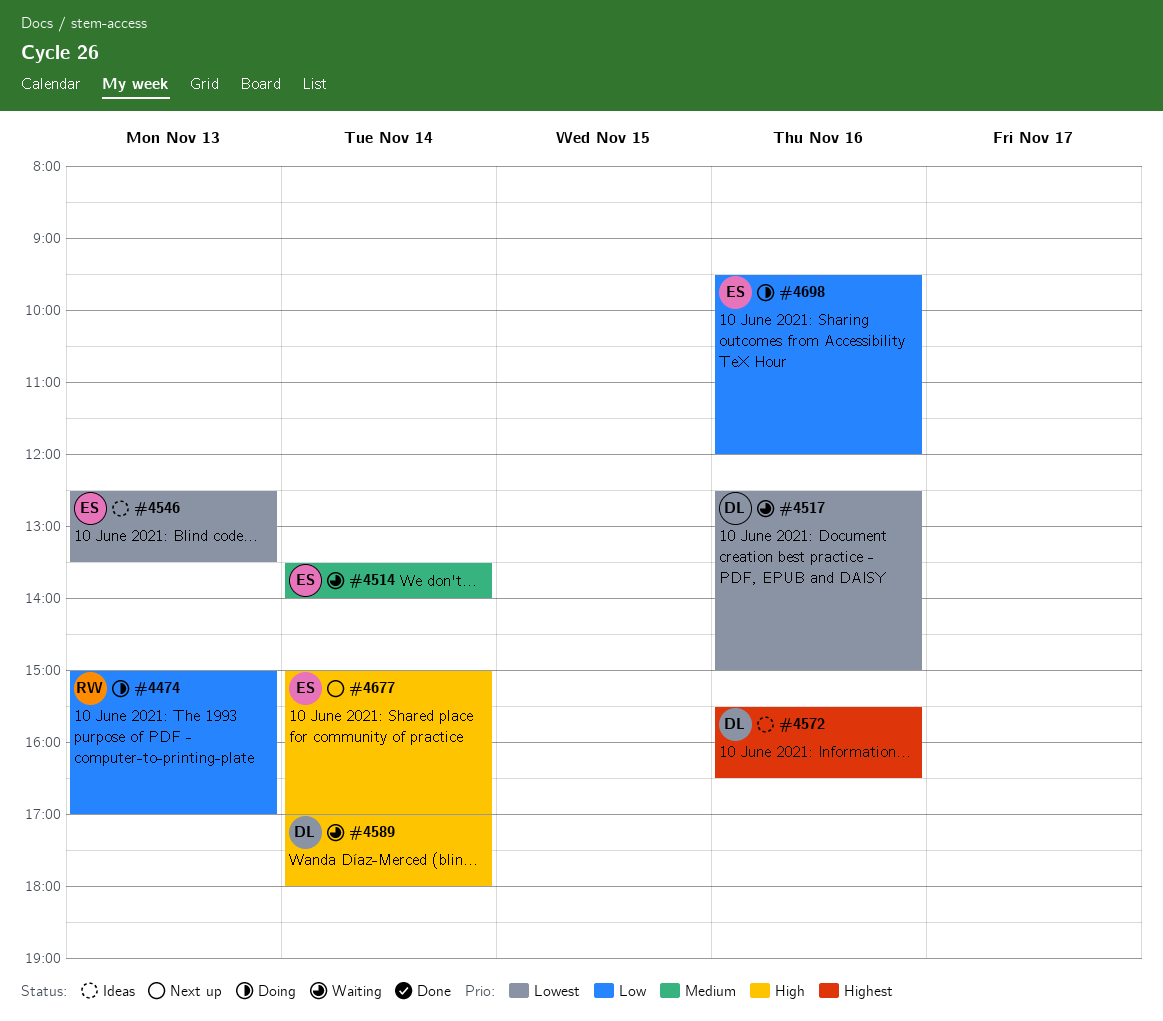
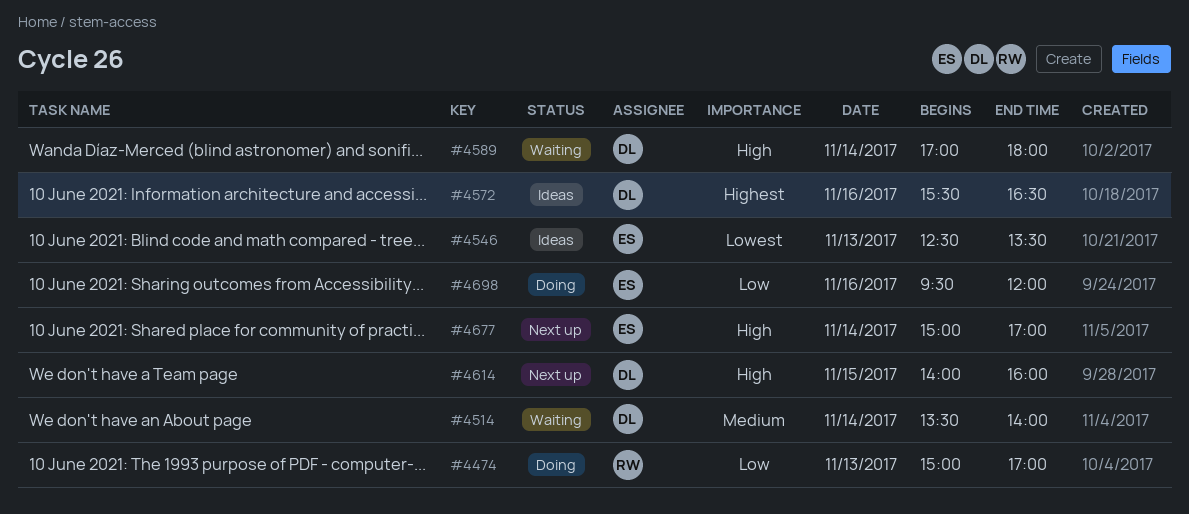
#4514, owner: ES -> DL
#4517: present -> none
#4614: none -> present

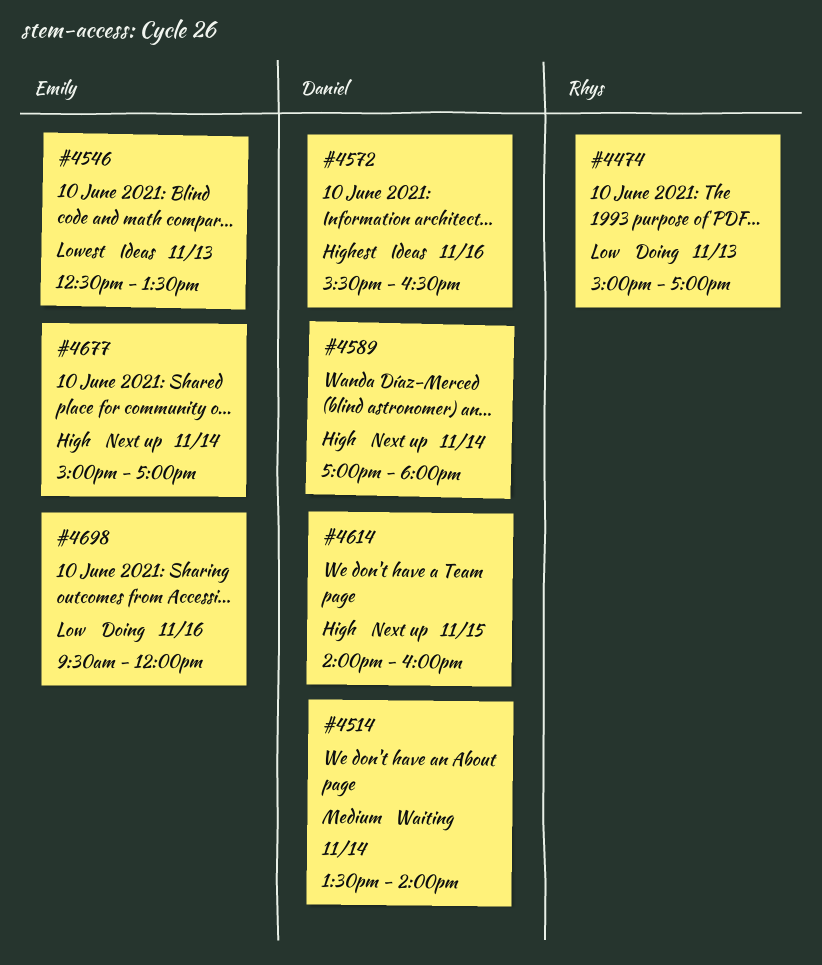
#4589, status: Waiting -> Next up

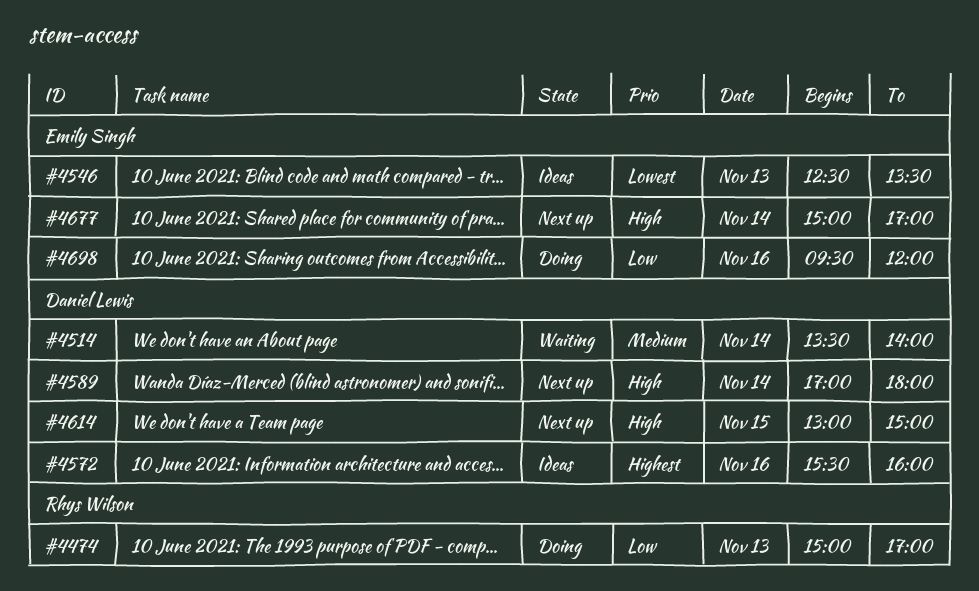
#4572, ends: 16:30 -> 16:00
#4614, begins: 14:00 -> 13:00
#4614, ends: 16:00 -> 15:00

